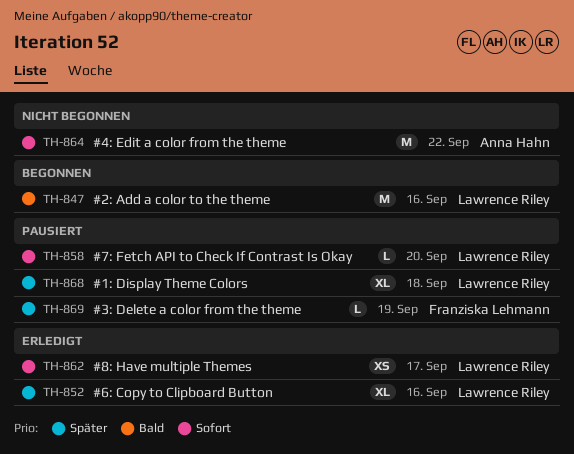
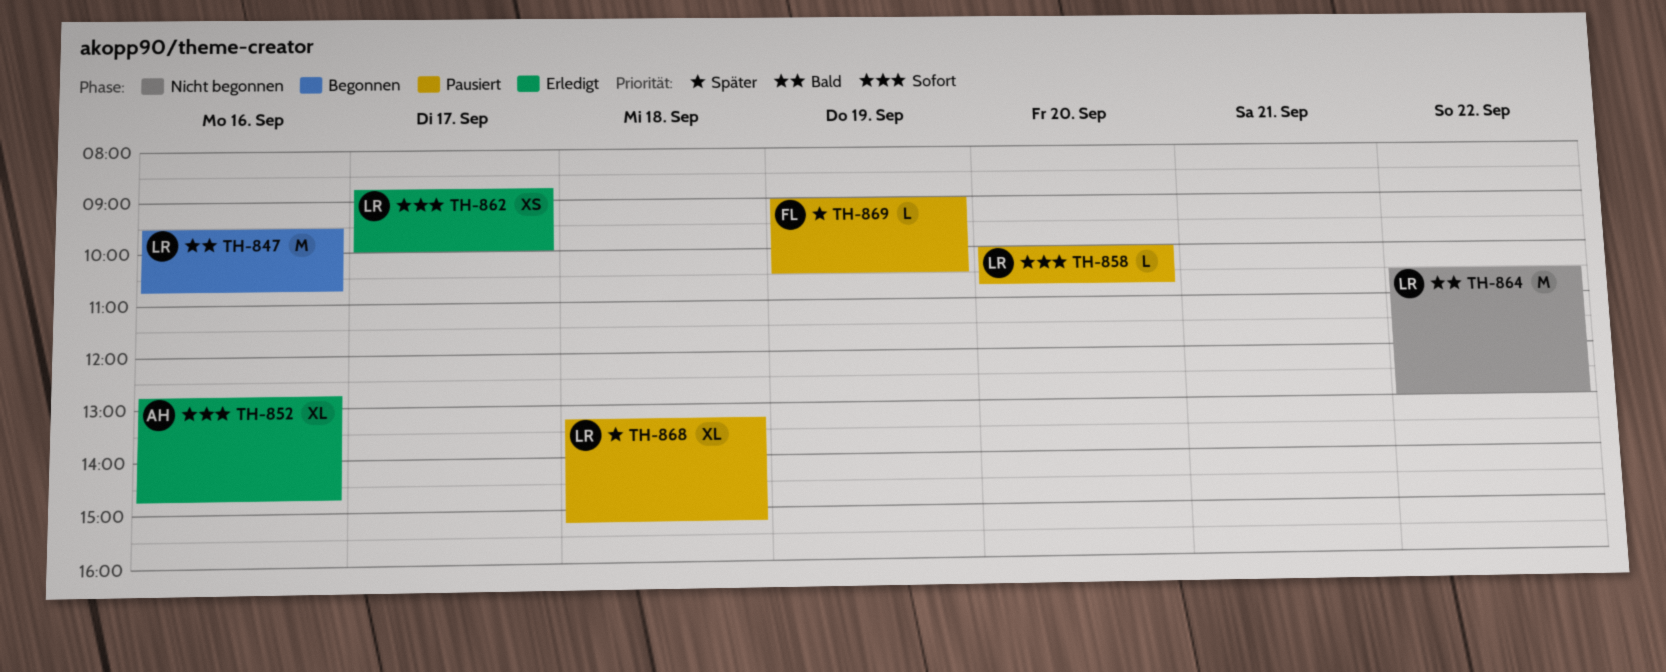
TH-852, owner: Lawrence Riley -> Anna Hahn
TH-852, priority: Später -> Sofort
TH-864, owner: Anna Hahn -> Lawrence Riley
TH-864, priority: Sofort -> Bald

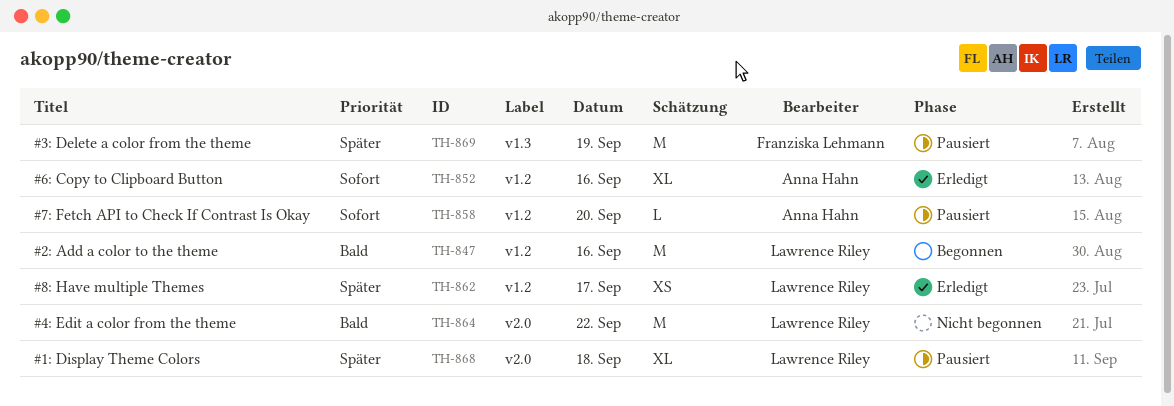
TH-858, owner: Lawrence Riley -> Anna Hahn
TH-862, priority: Sofort -> Später
TH-869, estimate: L -> M

